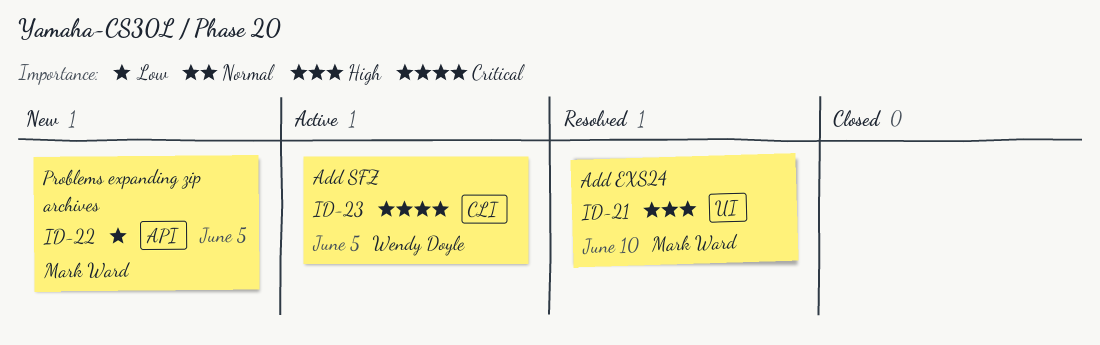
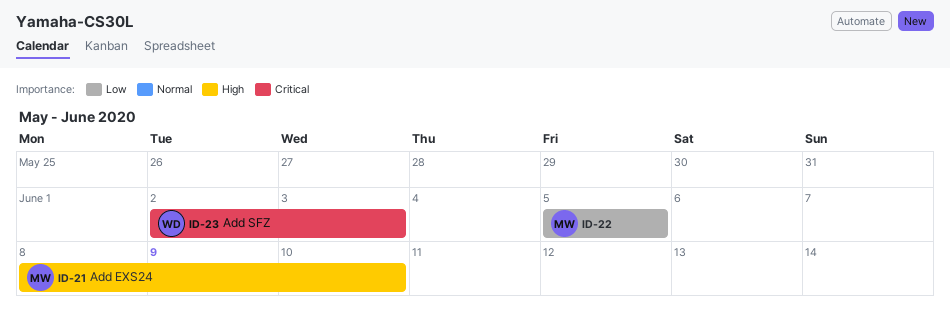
ID-23, due: Jun 5 -> Jun 3

